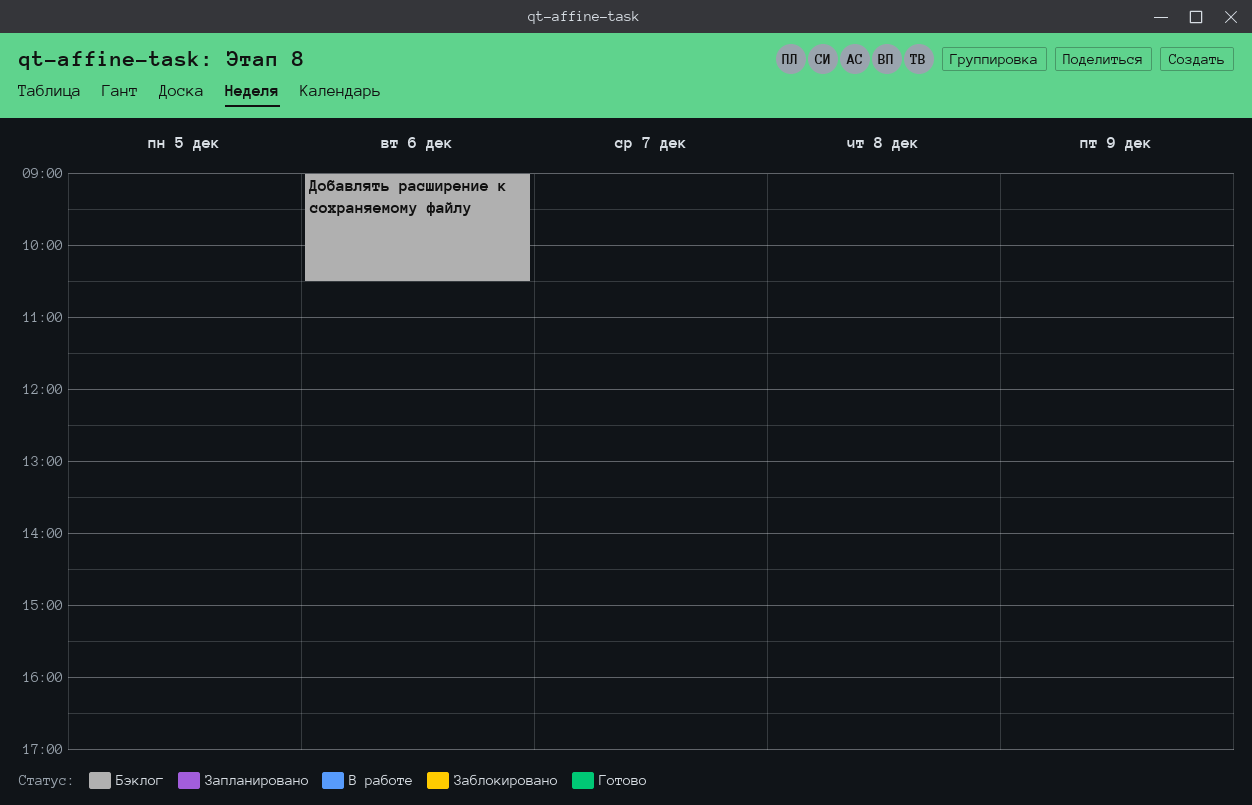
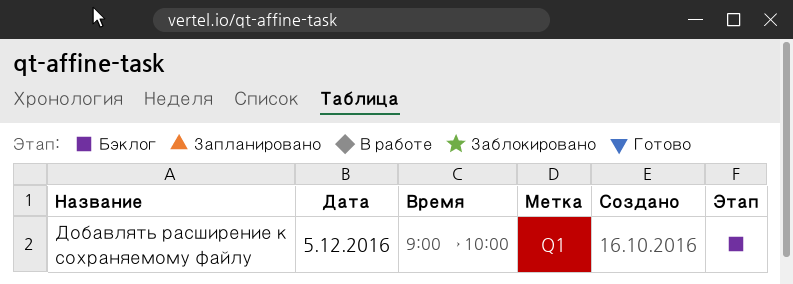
Добавлять расширение к сохраняемому файлу, day: Dec 6 -> Dec 5
Добавлять расширение к сохраняемому файлу, ends: 10:30 -> 10:00

